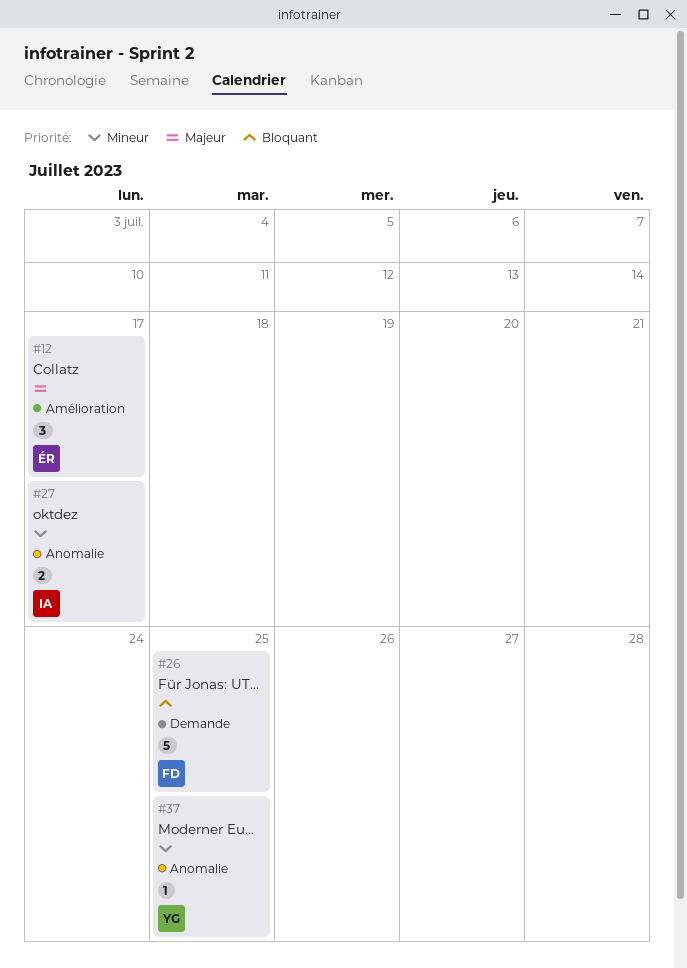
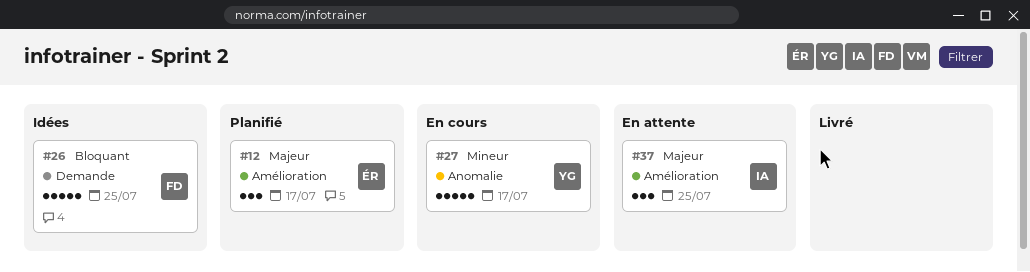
#27, owner: IA -> YG
#27, estimate: 2 -> 5
#37, owner: YG -> IA
#37, priority: Mineur -> Majeur
#37, label: Anomalie -> Amélioration
#37, estimate: 1 -> 3

